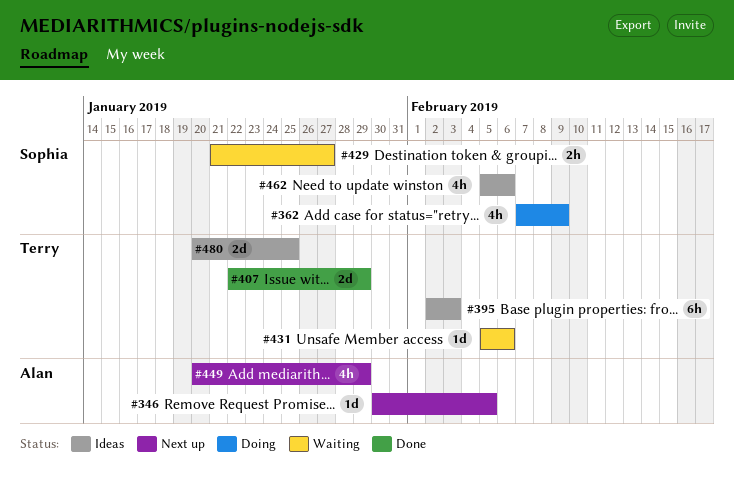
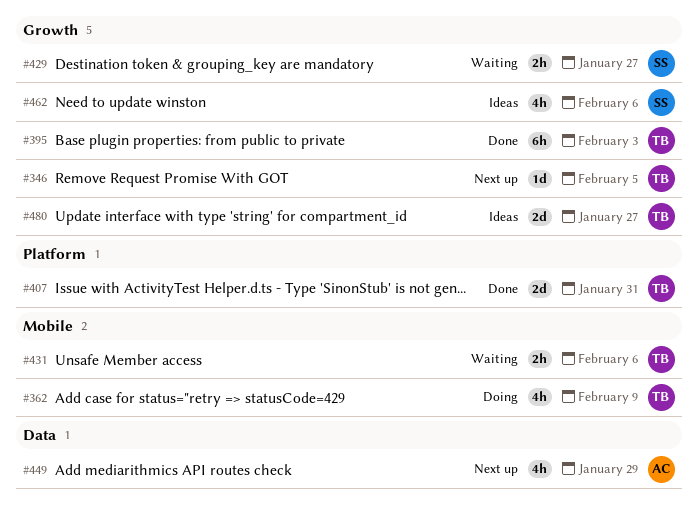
#346, owner: Alan -> Terry
#362, owner: Sophia -> Terry
#395, status: Ideas -> Done
#407, due: Jan 29 -> Jan 31
#431, estimate: 1d -> 2h
#480, due: Jan 25 -> Jan 27

